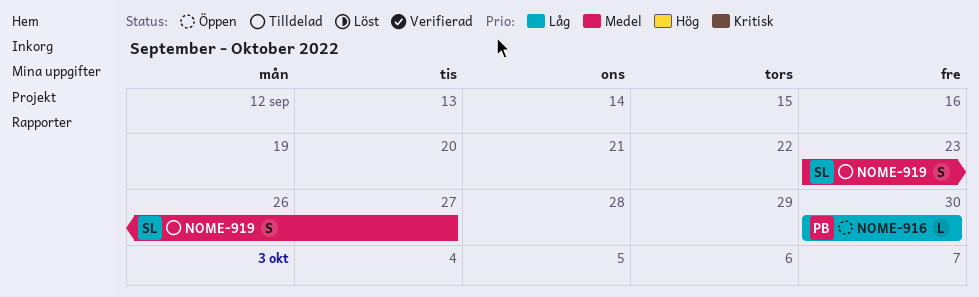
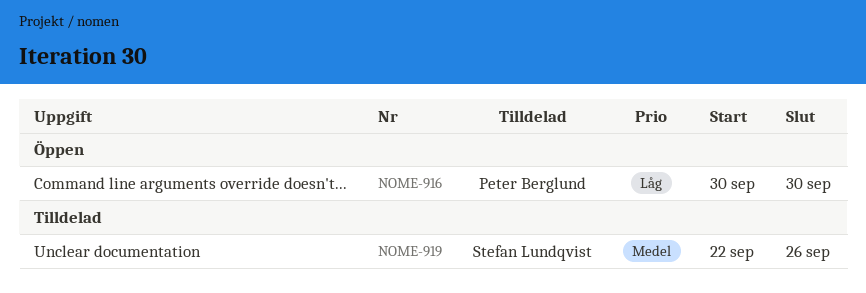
NOME-919, start: Sep 23 -> Sep 22
NOME-919, due: Sep 27 -> Sep 26

